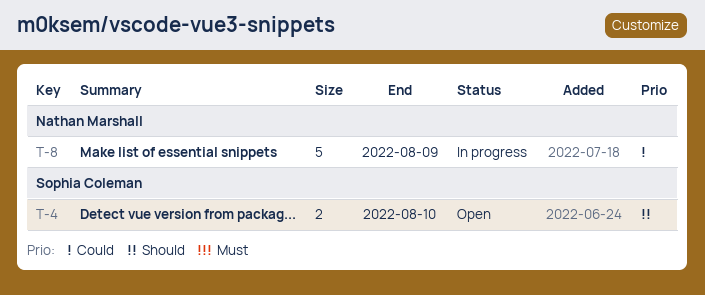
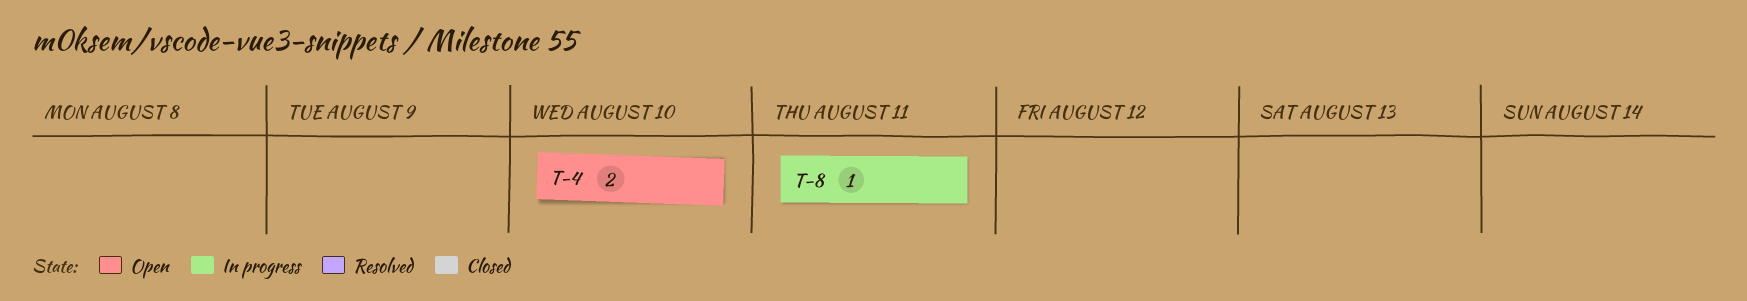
T-8, estimate: 5 -> 1
T-8, due: Aug 9 -> Aug 11

